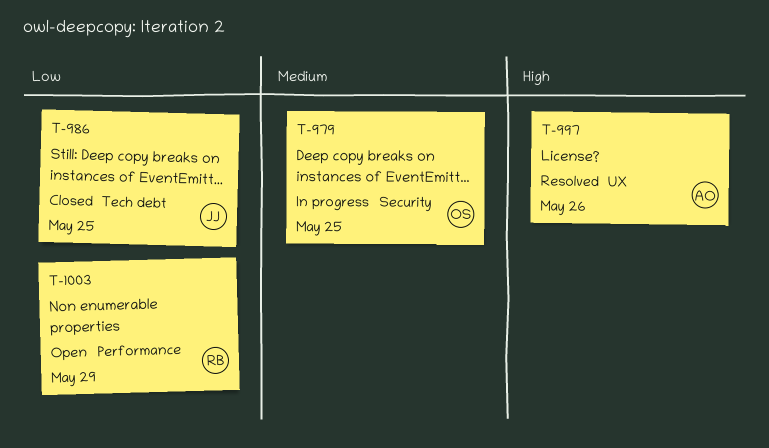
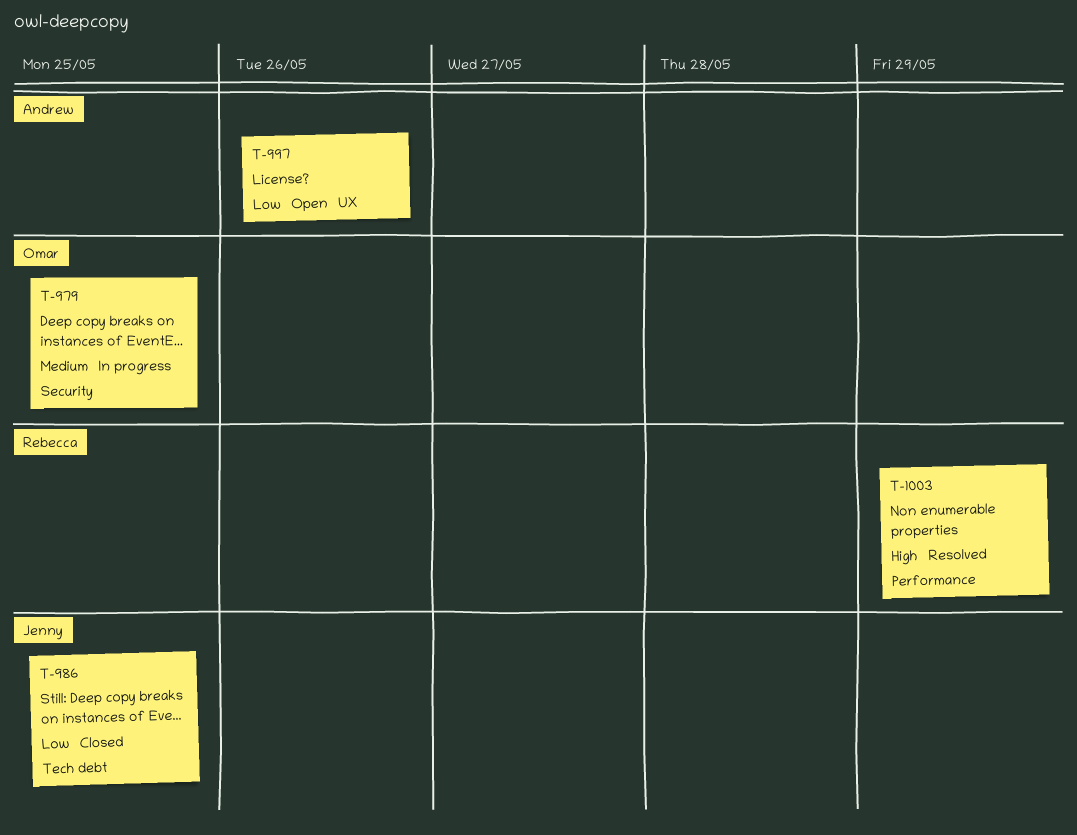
T-997, status: Resolved -> Open
T-997, priority: High -> Low
T-1003, status: Open -> Resolved
T-1003, priority: Low -> High

